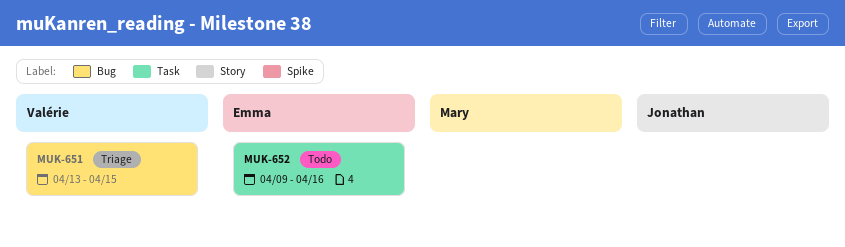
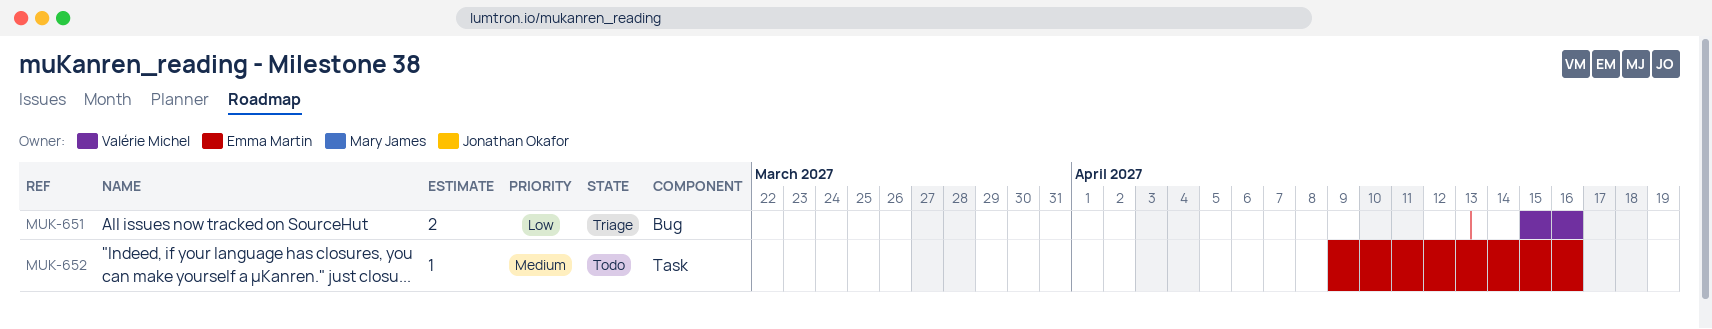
MUK-651, start: Apr 13 -> Apr 15
MUK-651, due: Apr 15 -> Apr 16

